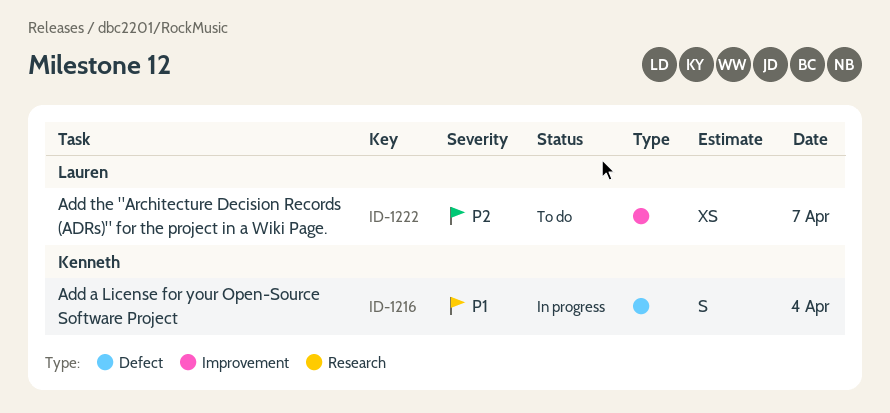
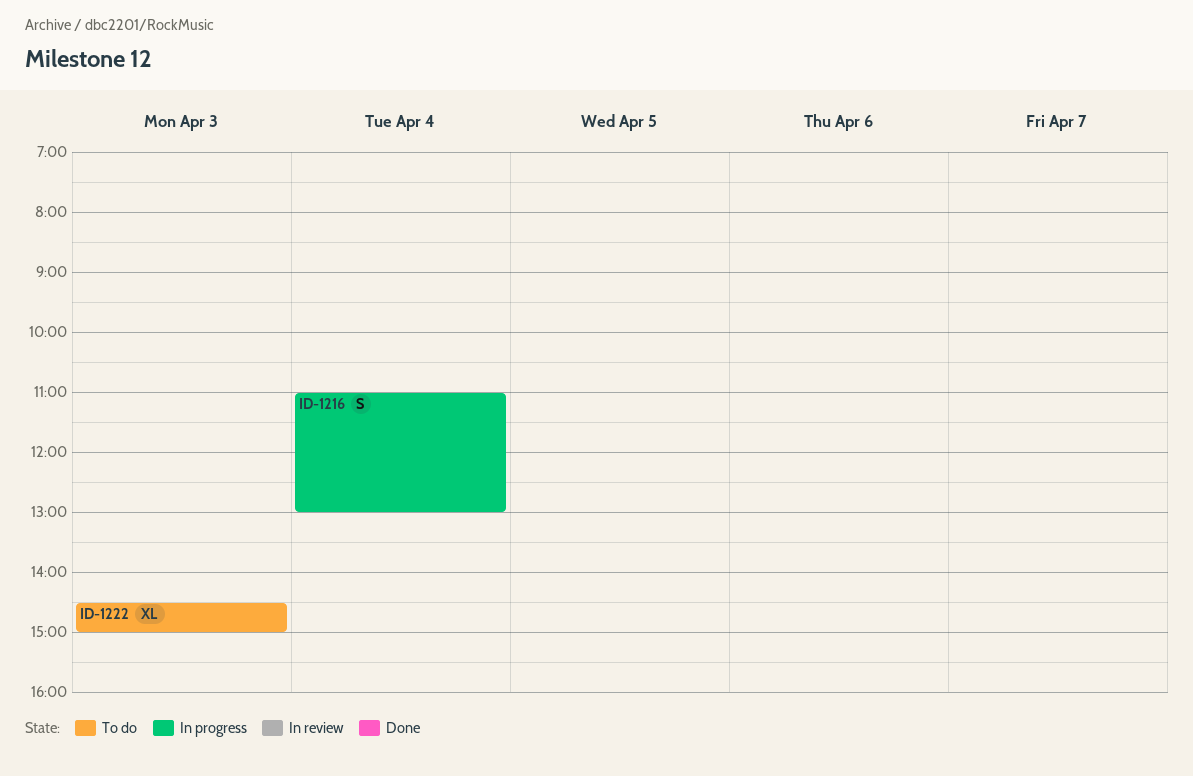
ID-1222, estimate: XS -> XL
ID-1222, day: Apr 7 -> Apr 3

